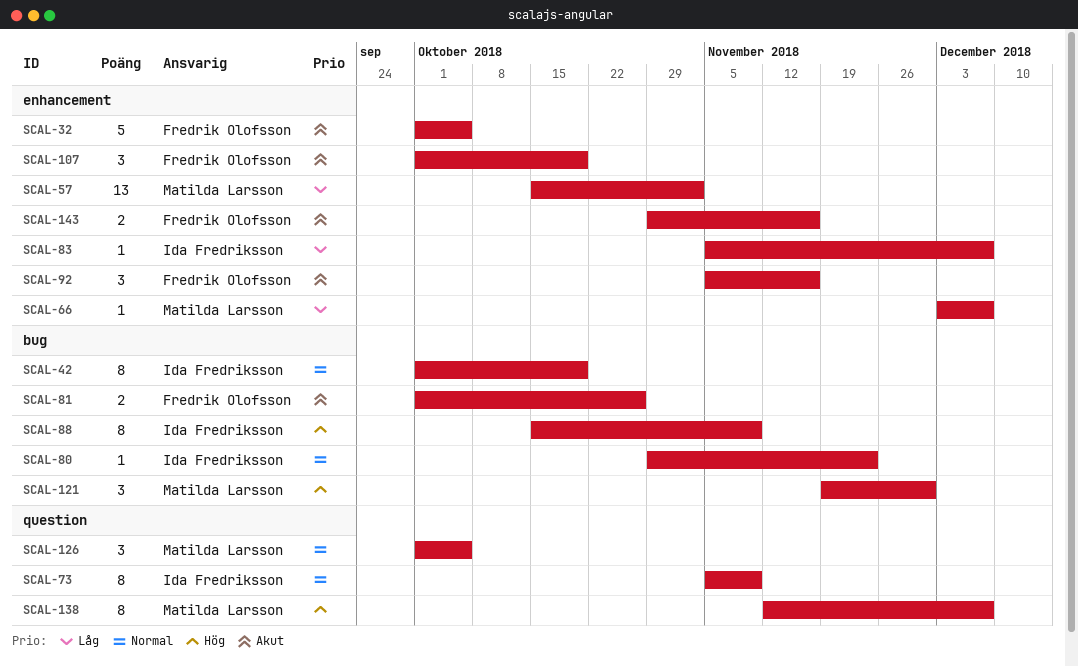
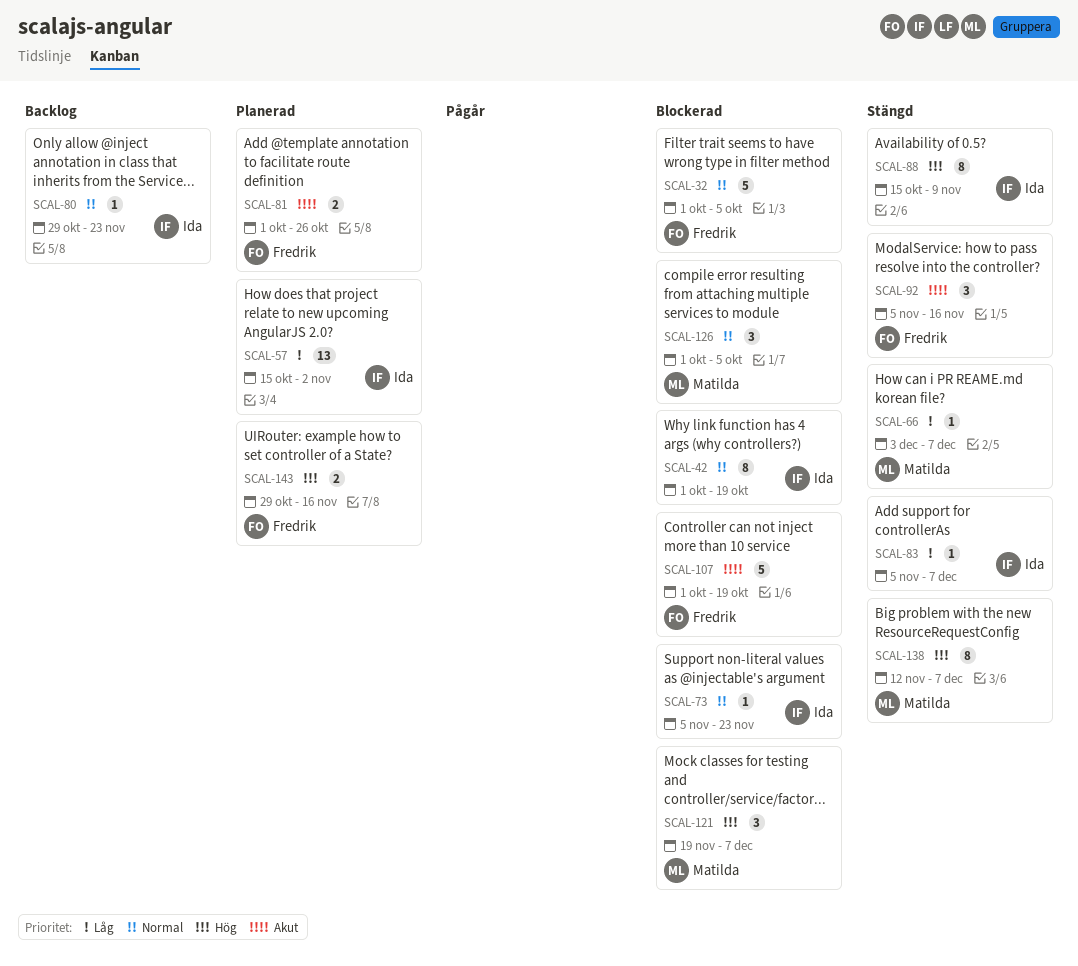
SCAL-32, priority: Akut -> Normal
SCAL-57, owner: Matilda Larsson -> Ida Fredriksson
SCAL-73, estimate: 8 -> 1
SCAL-73, due: Nov 9 -> Nov 23
SCAL-107, estimate: 3 -> 5
SCAL-121, due: Nov 30 -> Dec 7
SCAL-143, priority: Akut -> Hög

